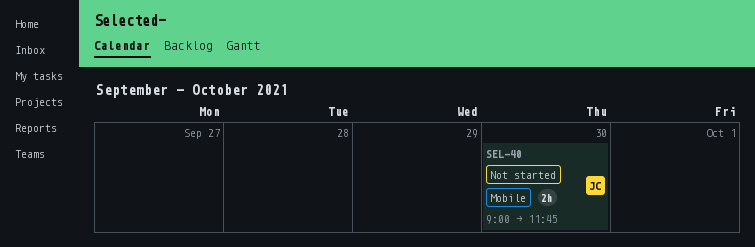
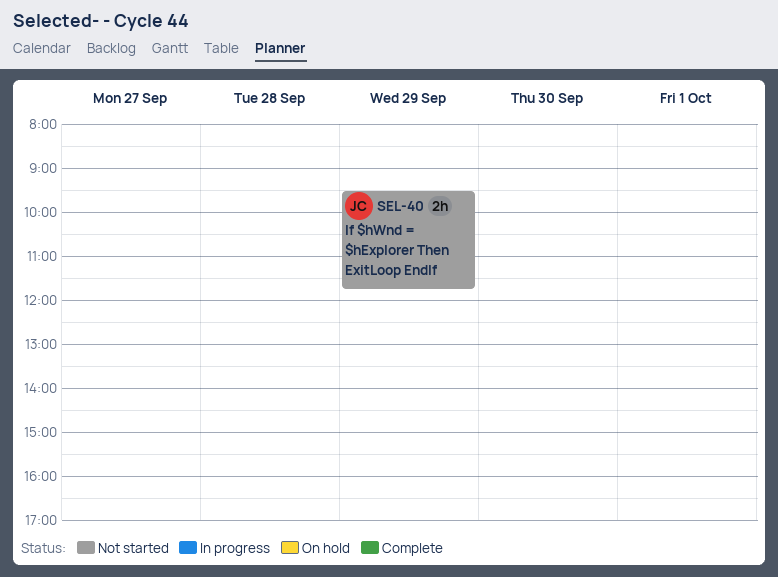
SEL-40, day: Sep 30 -> Sep 29
SEL-40, begins: 09:00 -> 09:30

